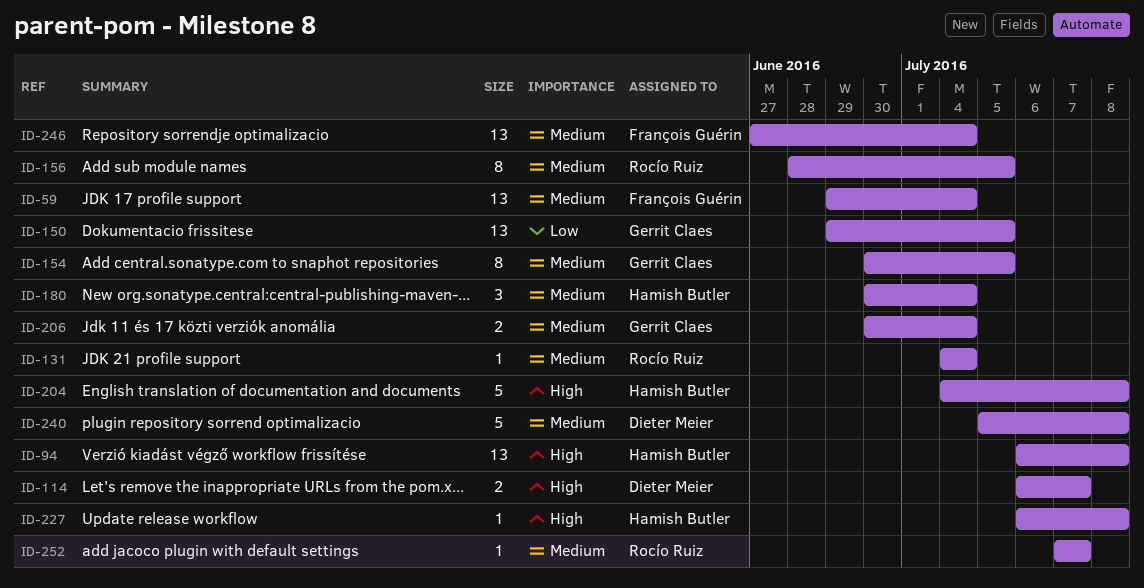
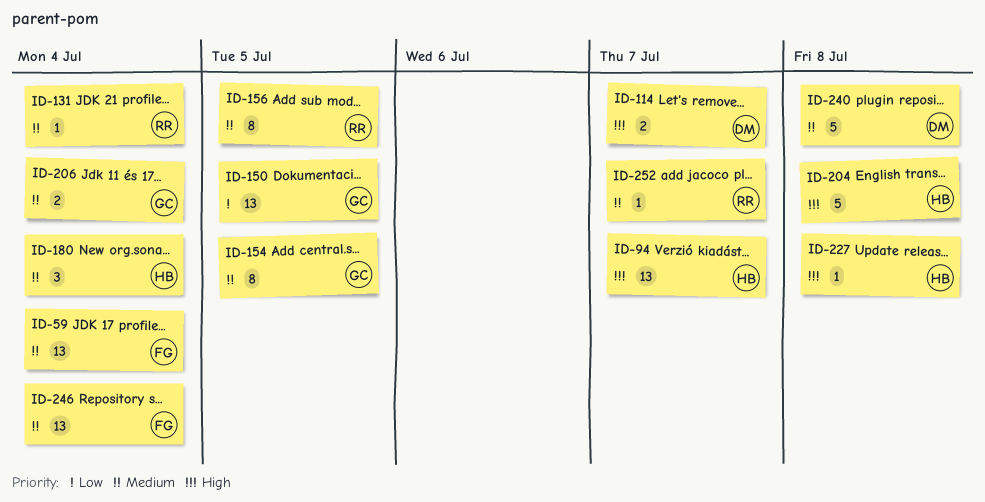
ID-94, due: Jul 8 -> Jul 7

